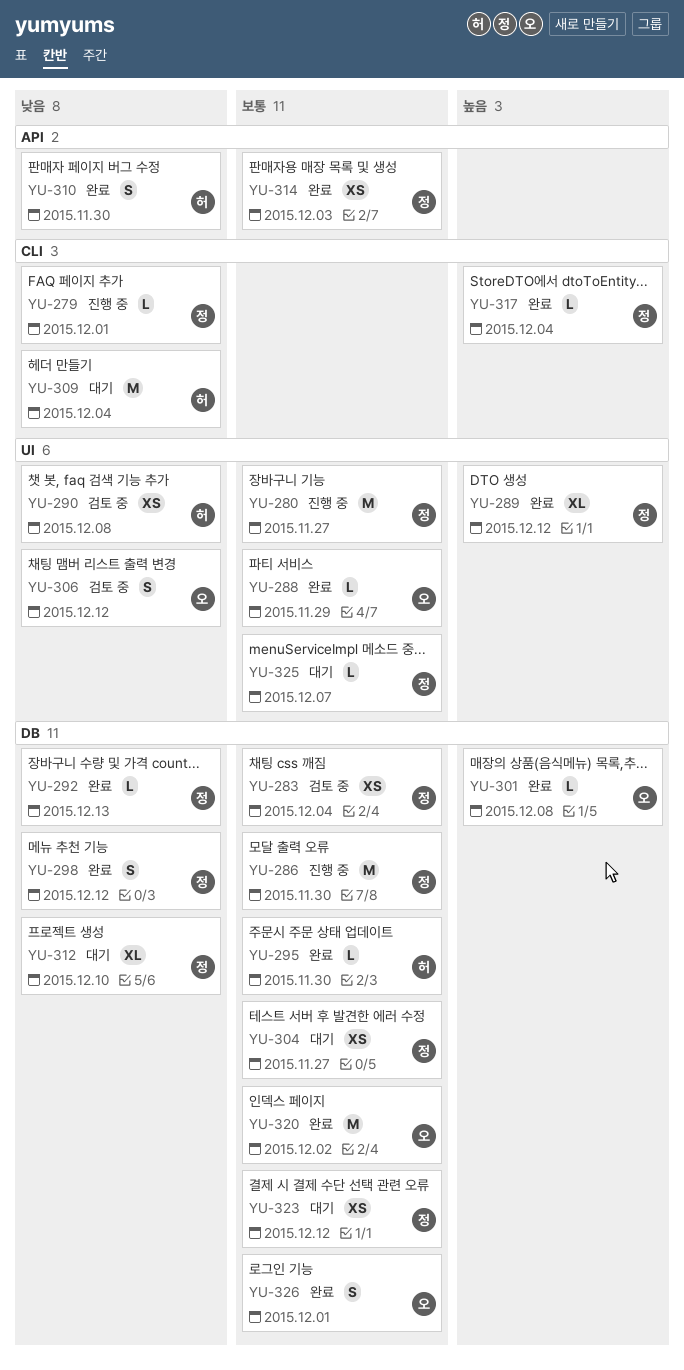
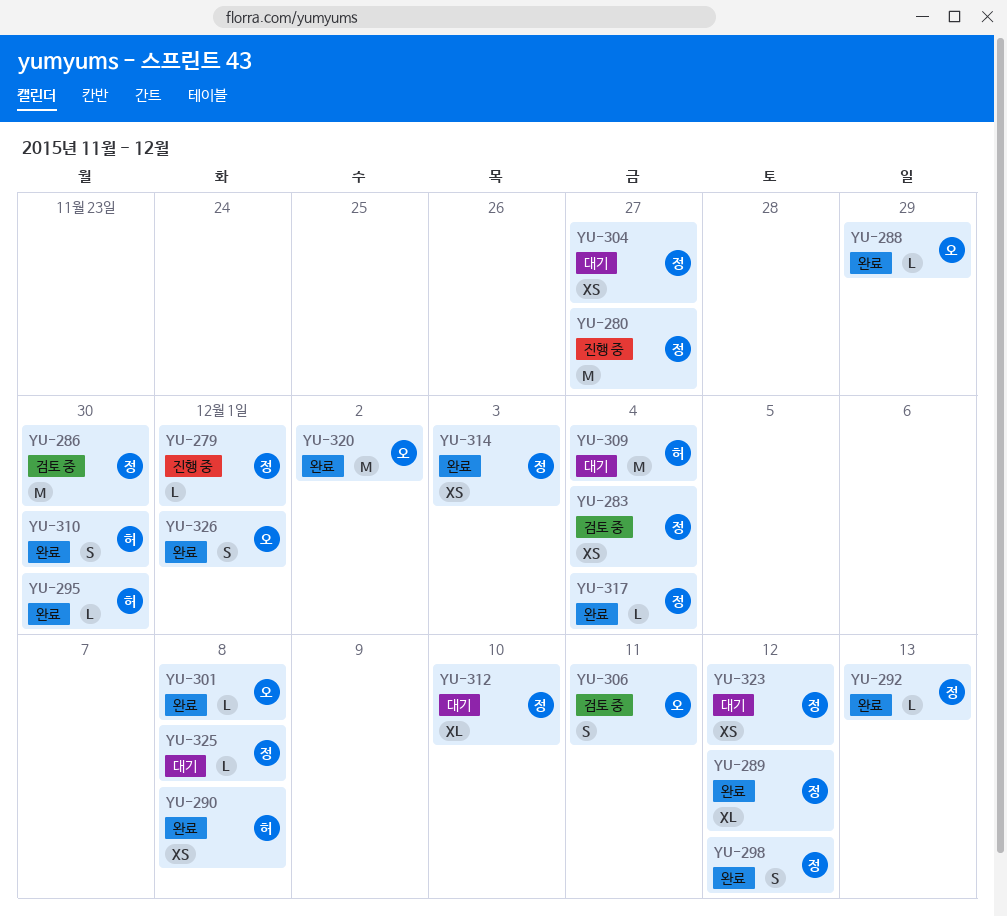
YU-286, status: 진행 중 -> 검토 중
YU-290, status: 검토 중 -> 완료
YU-306, due: Dec 12 -> Dec 11
YU-325, due: Dec 7 -> Dec 8

